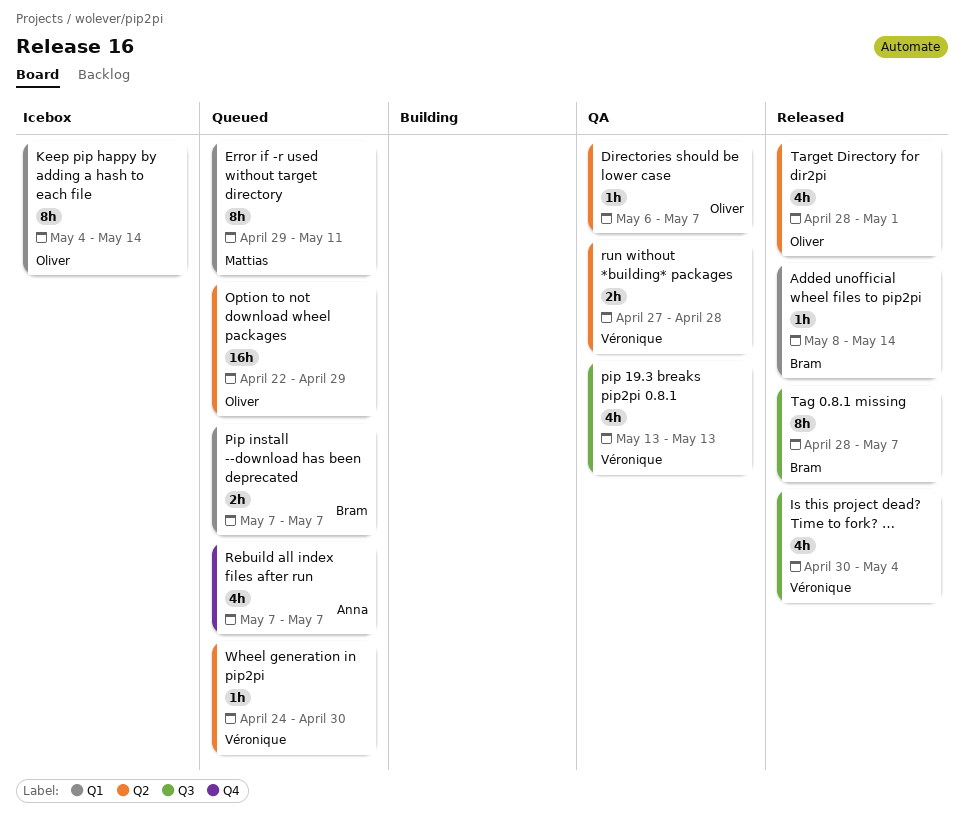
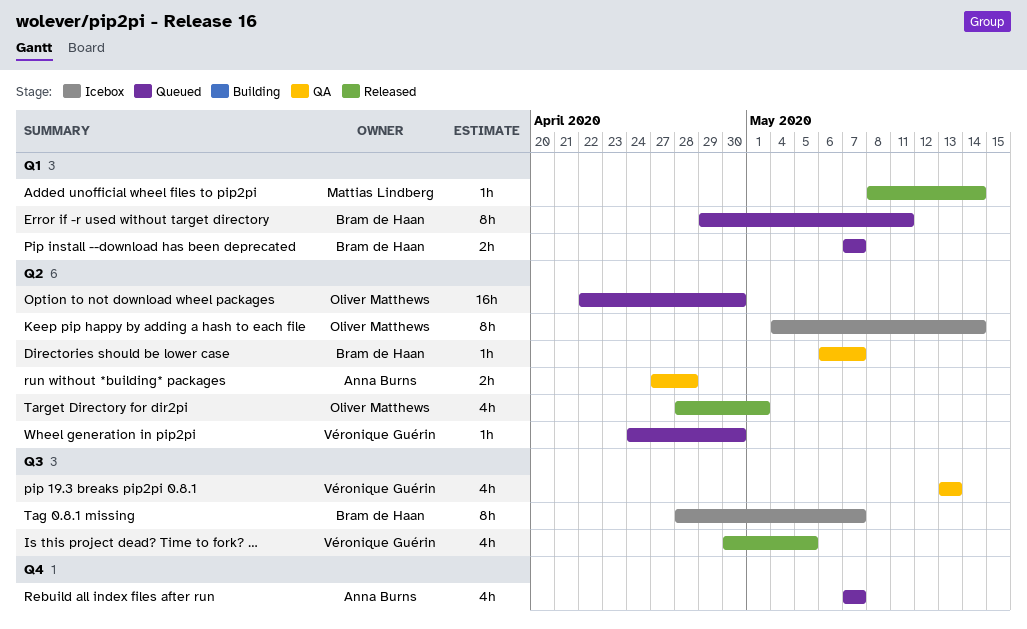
Added unofficial wheel files to pip2pi, owner: Bram de Haan -> Mattias Lindberg
Directories should be lower case, owner: Oliver Matthews -> Bram de Haan
Error if -r used without target directory, owner: Mattias Lindberg -> Bram de Haan
Is this project dead? Time to fork? …, due: May 4 -> May 5
Keep pip happy by adding a hash to each file, label: Q1 -> Q2
Option to not download wheel packages, due: Apr 29 -> Apr 30
run without *building* packages, owner: Véronique Guérin -> Anna Burns
Tag 0.8.1 missing, status: Released -> Icebox

